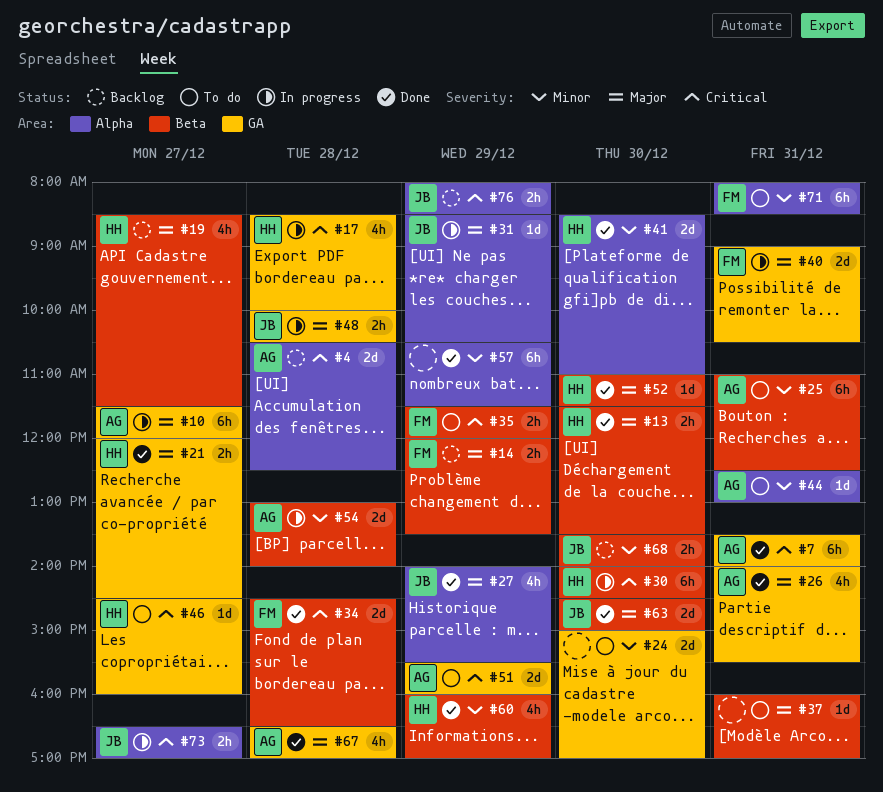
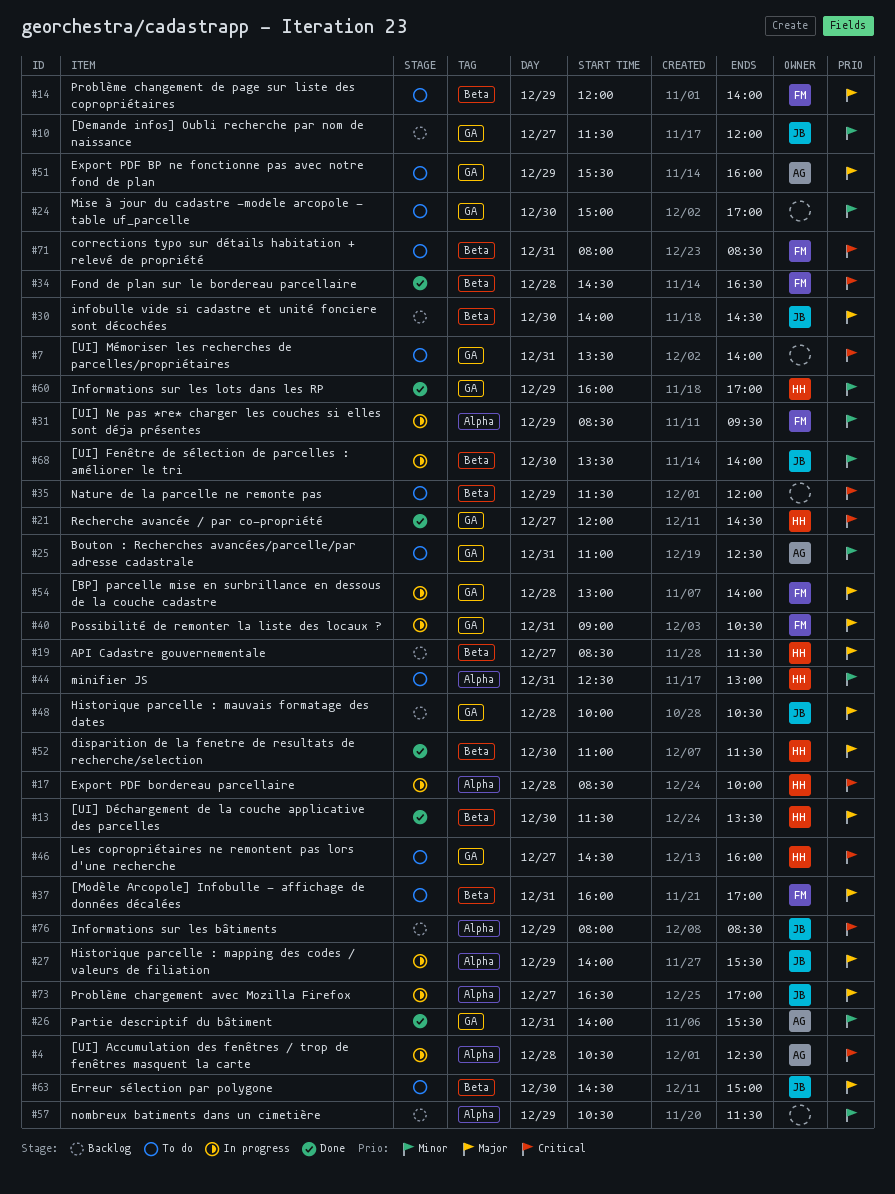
#4, status: Backlog -> In progress
#7, status: Done -> To do
#7, owner: AG -> none
#10, status: In progress -> Backlog
#10, owner: AG -> JB
#10, priority: Major -> Minor
#14, status: Backlog -> To do
#14, ends: 13:30 -> 14:00
#17, label: GA -> Alpha
#21, priority: Major -> Critical
#25, label: Beta -> GA
#26, priority: Major -> Minor
#27, status: Done -> In progress
#30, status: In progress -> Backlog
#30, owner: HH -> JB
#30, priority: Critical -> Major
#31, owner: JB -> FM
#31, priority: Major -> Minor
#31, ends: 10:30 -> 09:30
#35, owner: FM -> none
#37, owner: none -> FM
#41: present -> none
#44, owner: AG -> HH
#48, status: In progress -> Backlog
#51, priority: Critical -> Major
#54, owner: AG -> FM
#54, priority: Minor -> Major
#54, label: Beta -> GA
#57, status: Done -> Backlog
#60, label: Beta -> GA
#63, status: Done -> To do
#67: present -> none
#68, status: Backlog -> In progress
#71, priority: Minor -> Critical
#71, label: Alpha -> Beta
#73, priority: Critical -> Major

